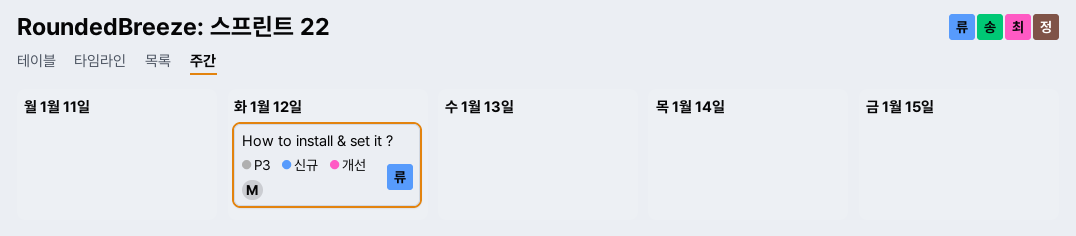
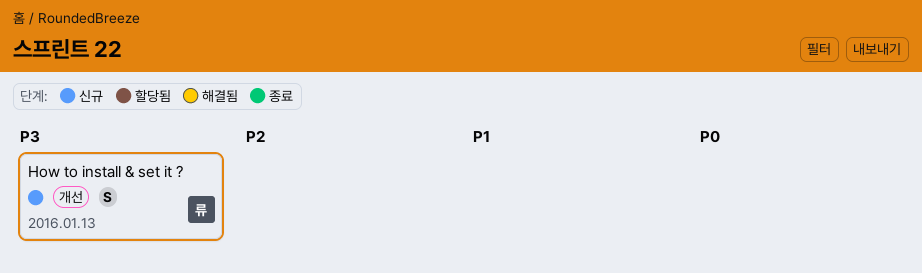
How to install & set it ?, estimate: M -> S
How to install & set it ?, due: Jan 12 -> Jan 13

